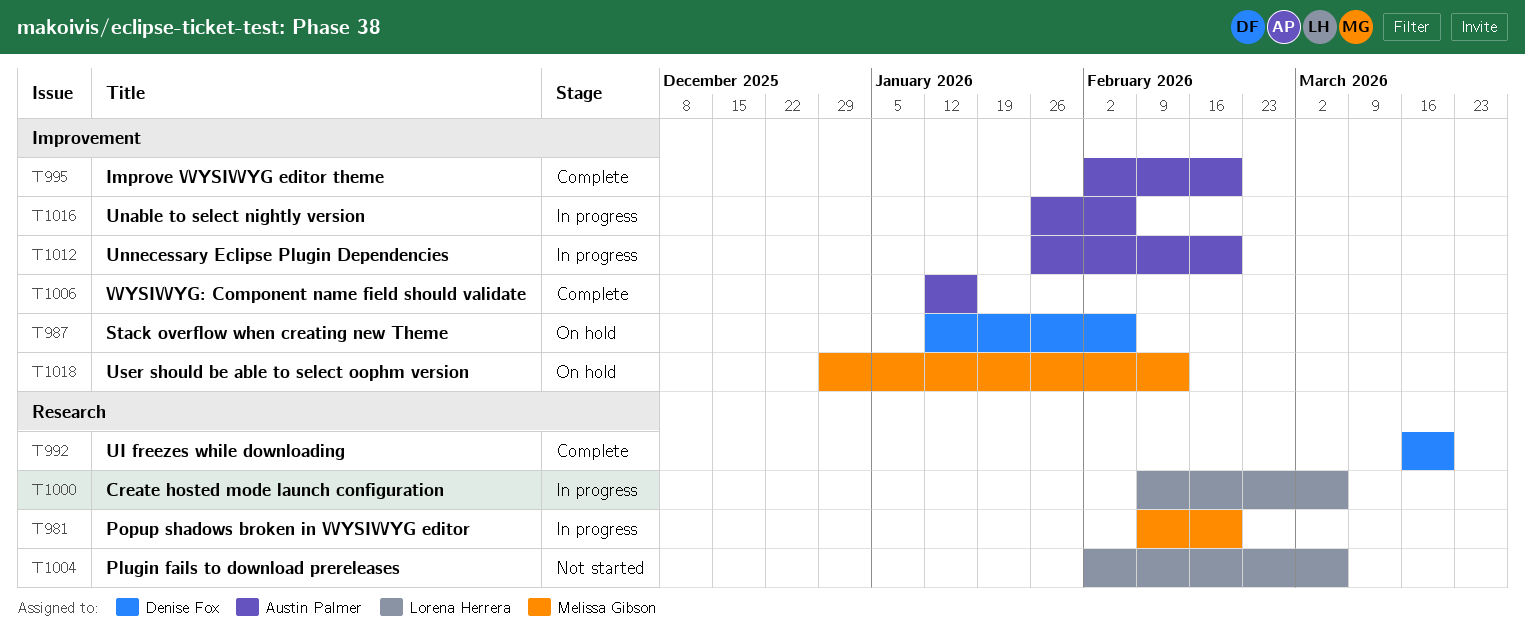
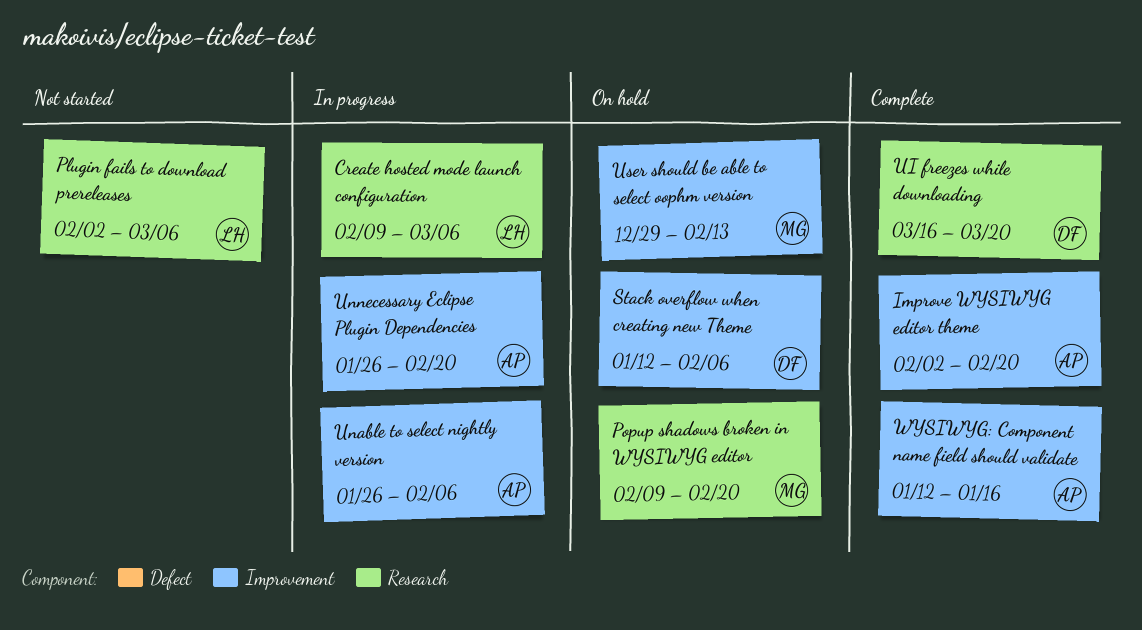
Popup shadows broken in WYSIWYG editor, status: In progress -> On hold

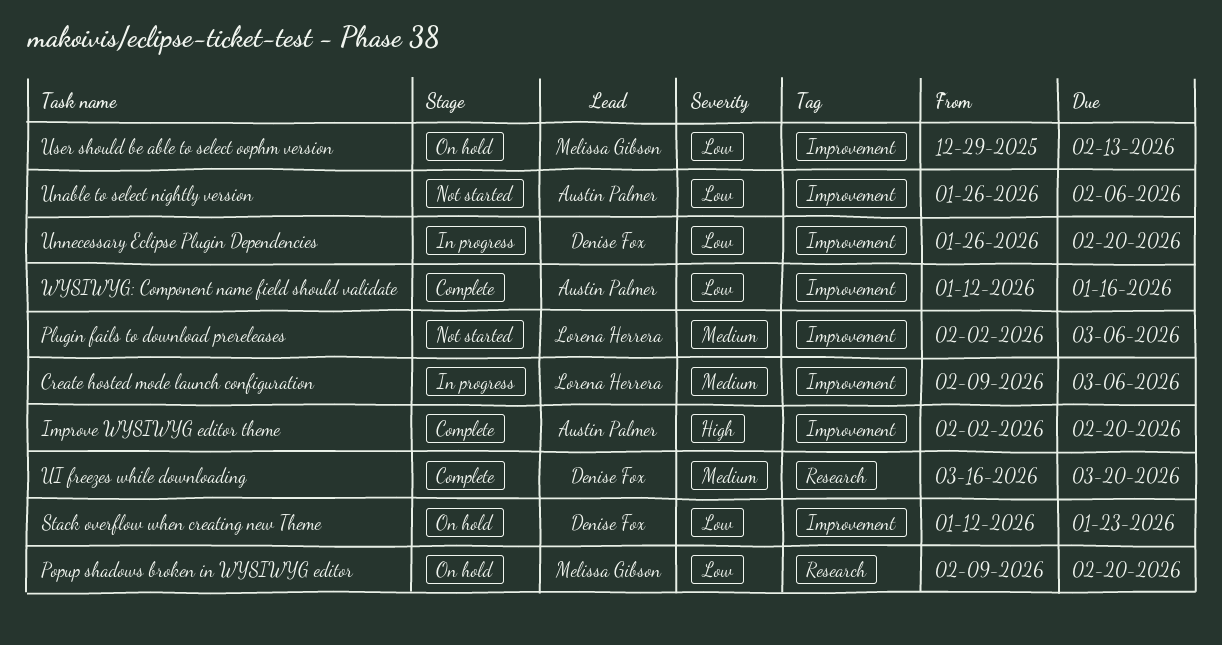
Create hosted mode launch configuration, label: Research -> Improvement
Plugin fails to download prereleases, label: Research -> Improvement
Stack overflow when creating new Theme, due: Feb 6 -> Jan 23
Unable to select nightly version, status: In progress -> Not started
Unnecessary Eclipse Plugin Dependencies, owner: Austin Palmer -> Denise Fox

